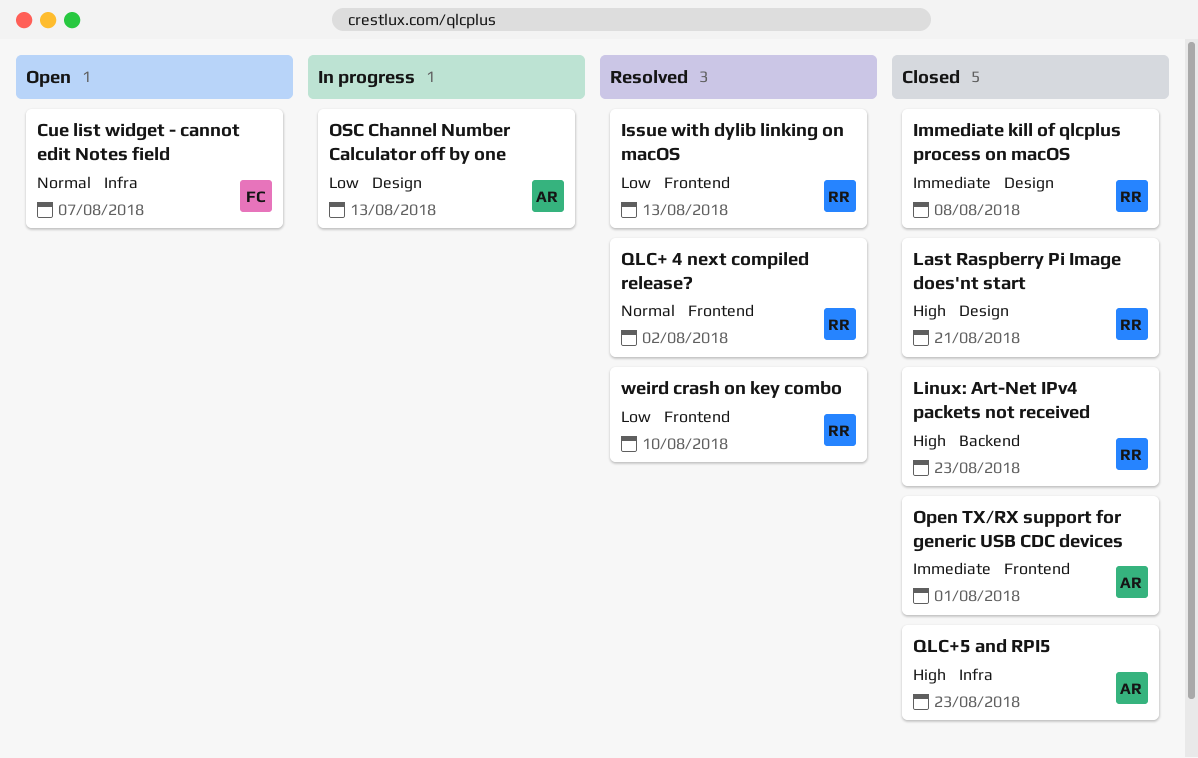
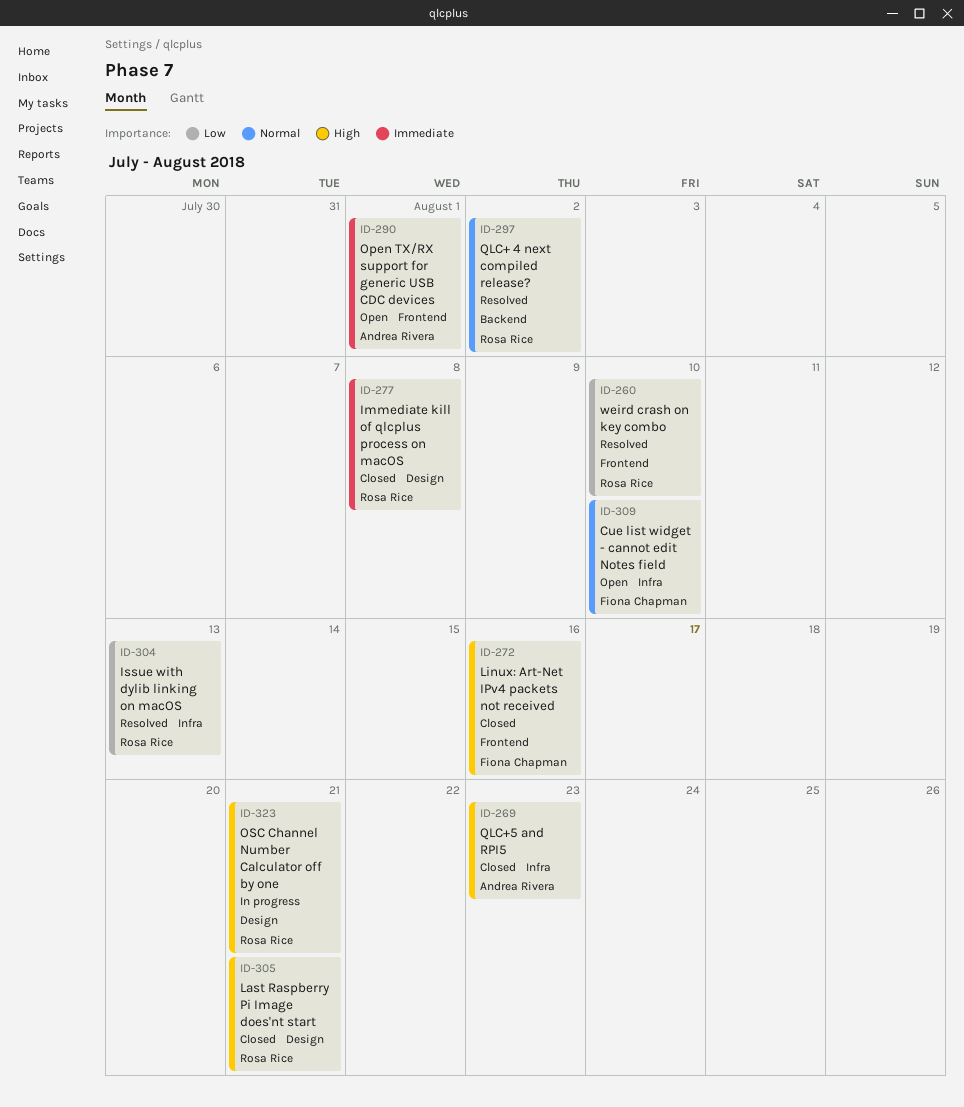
Cue list widget - cannot edit Notes field, due: Aug 7 -> Aug 10
Issue with dylib linking on macOS, label: Frontend -> Infra
Linux: Art-Net IPv4 packets not received, owner: Rosa Rice -> Fiona Chapman
Linux: Art-Net IPv4 packets not received, label: Backend -> Frontend
Linux: Art-Net IPv4 packets not received, due: Aug 23 -> Aug 16
Open TX/RX support for generic USB CDC devices, status: Closed -> Open
OSC Channel Number Calculator off by one, owner: Andrea Rivera -> Rosa Rice
OSC Channel Number Calculator off by one, priority: Low -> High
OSC Channel Number Calculator off by one, due: Aug 13 -> Aug 21
QLC+ 4 next compiled release?, label: Frontend -> Backend

